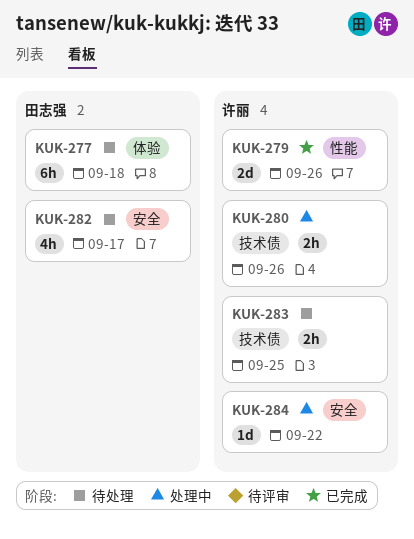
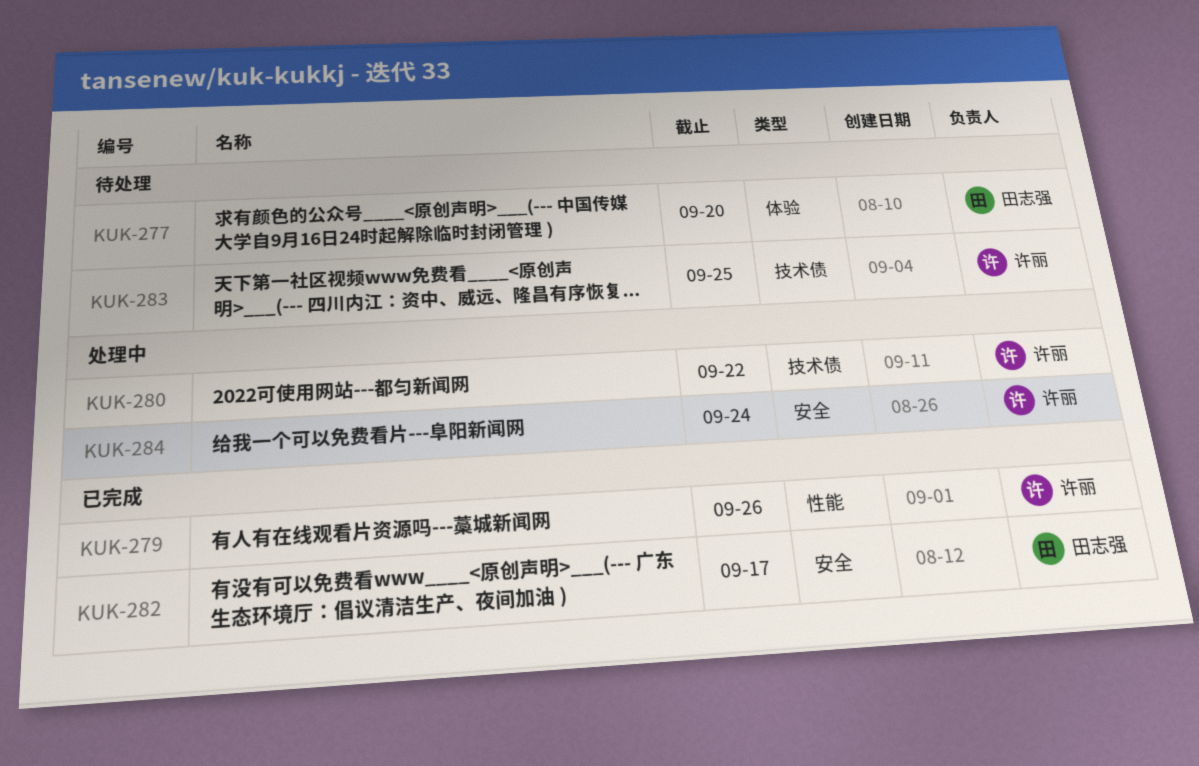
KUK-277, due: Sep 18 -> Sep 20
KUK-280, due: Sep 26 -> Sep 22
KUK-282, status: 待处理 -> 已完成
KUK-284, due: Sep 22 -> Sep 24

